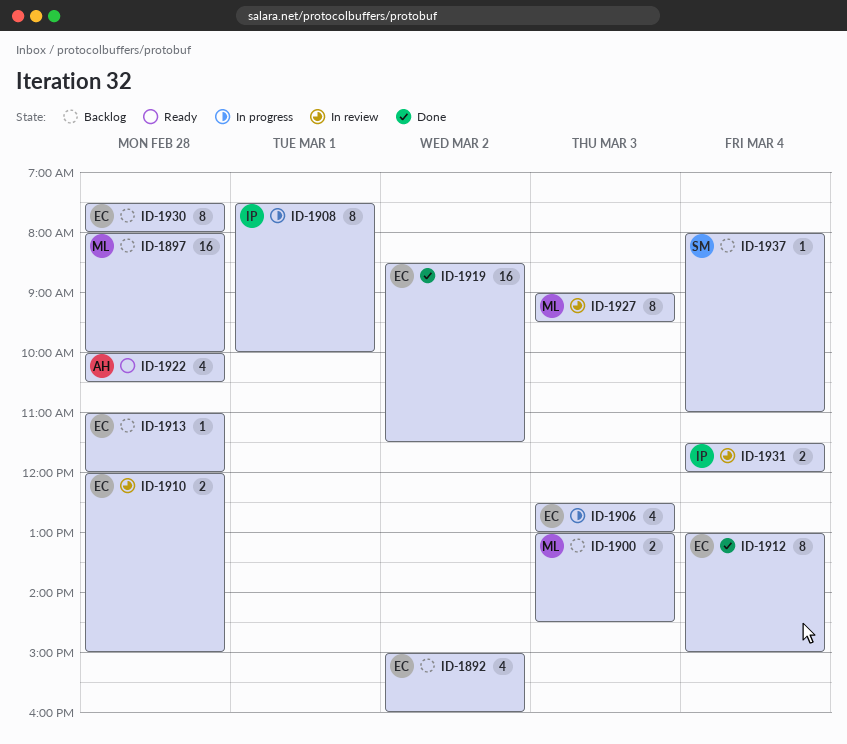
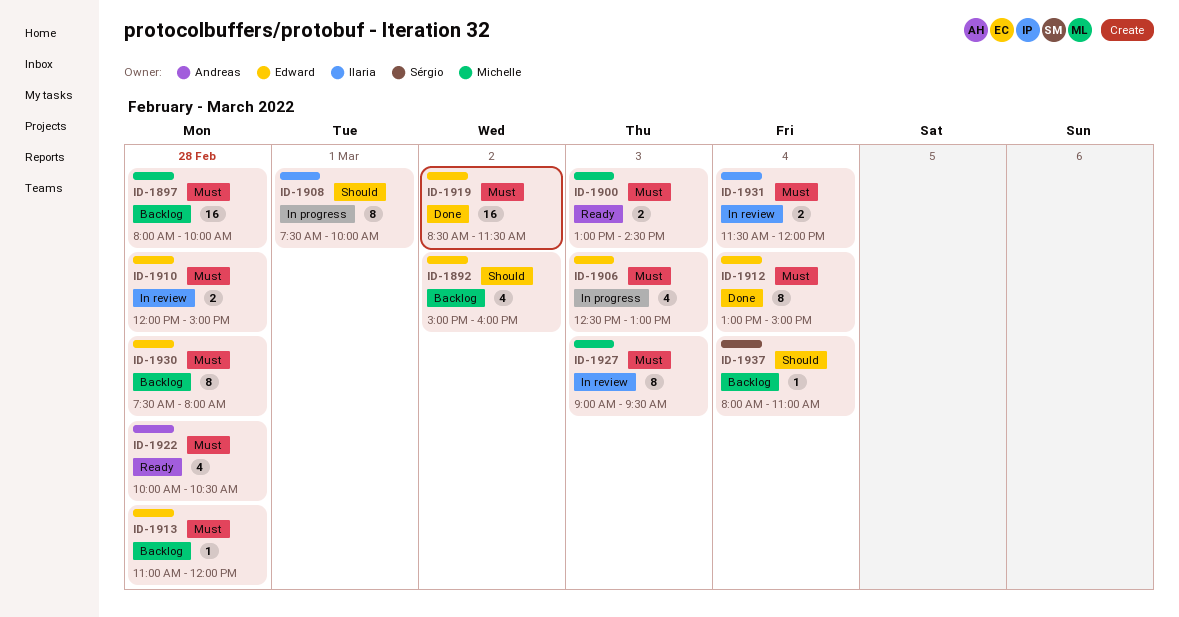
ID-1900, status: Backlog -> Ready

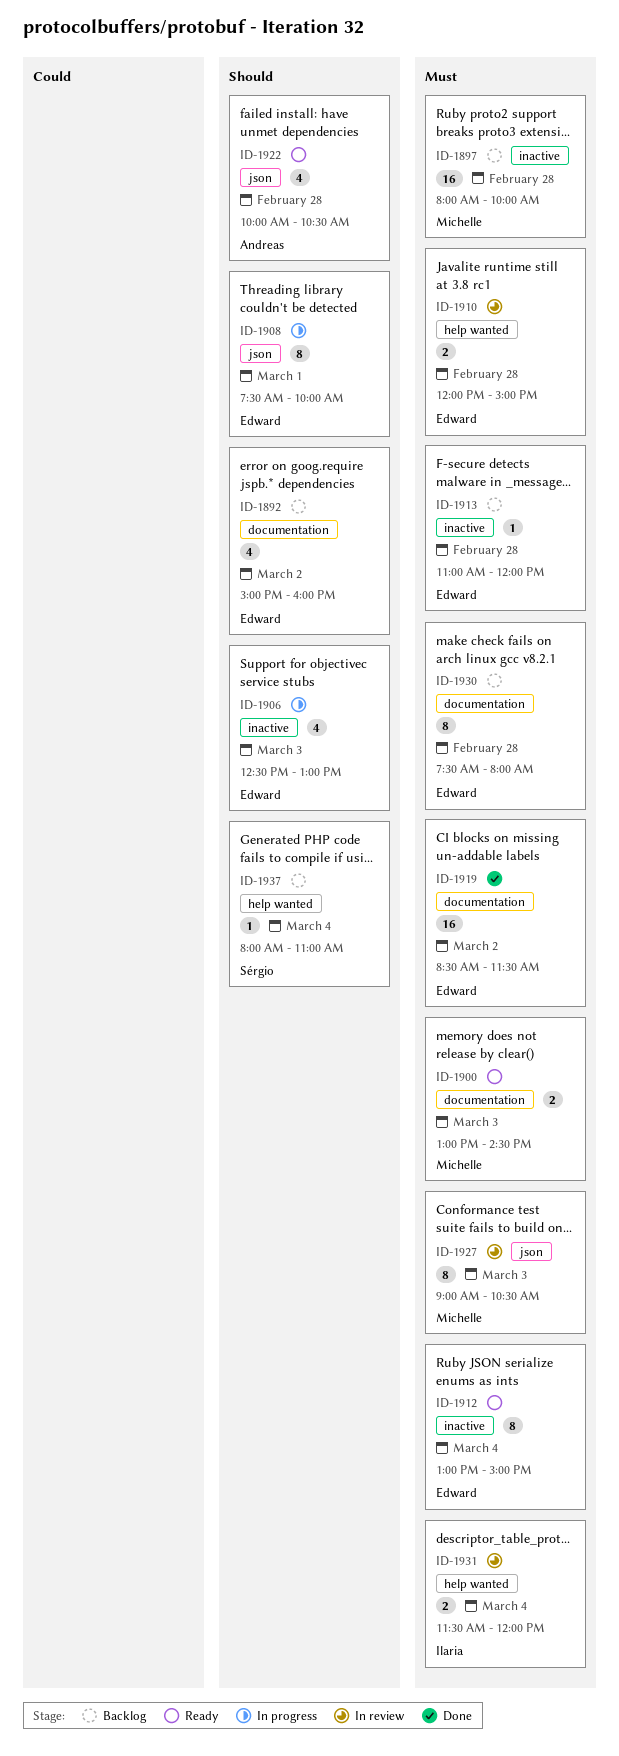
ID-1906, priority: Must -> Should
ID-1908, owner: Ilaria -> Edward
ID-1912, status: Done -> Ready
ID-1922, priority: Must -> Should
ID-1927, ends: 09:30 -> 10:30

